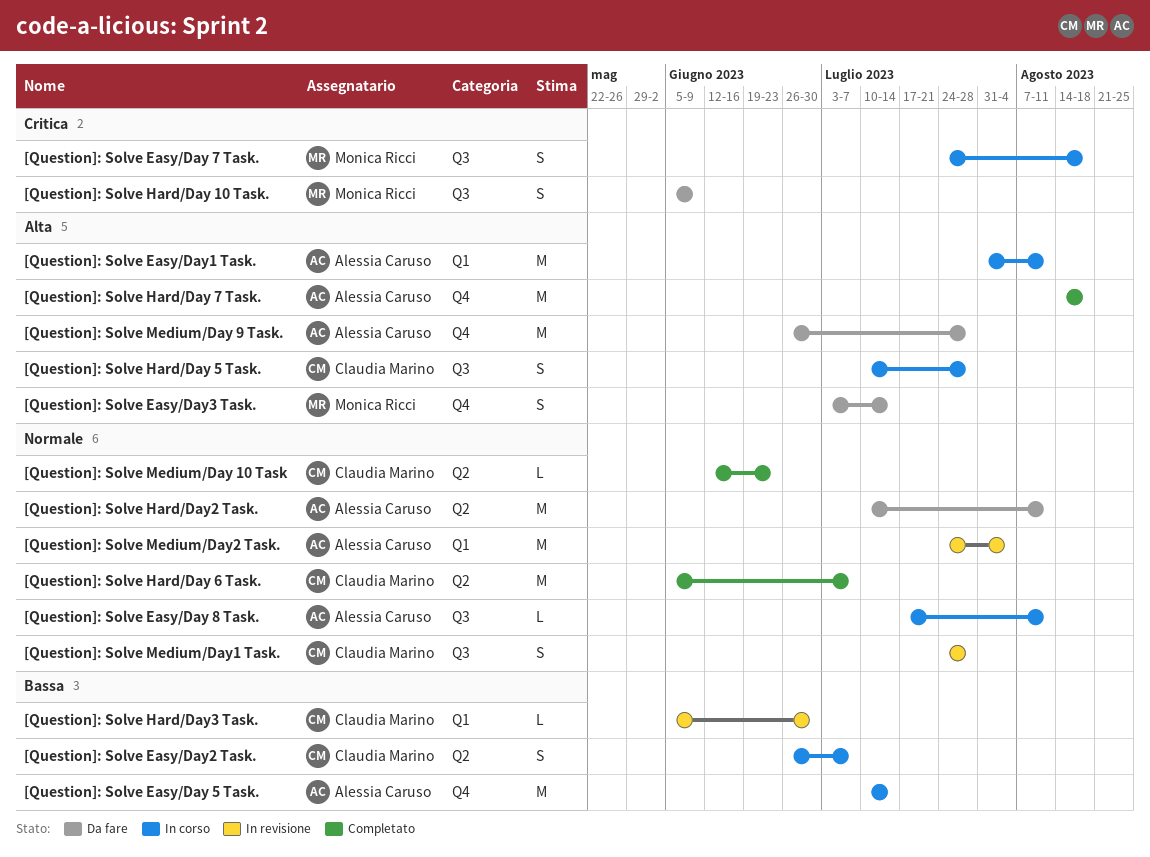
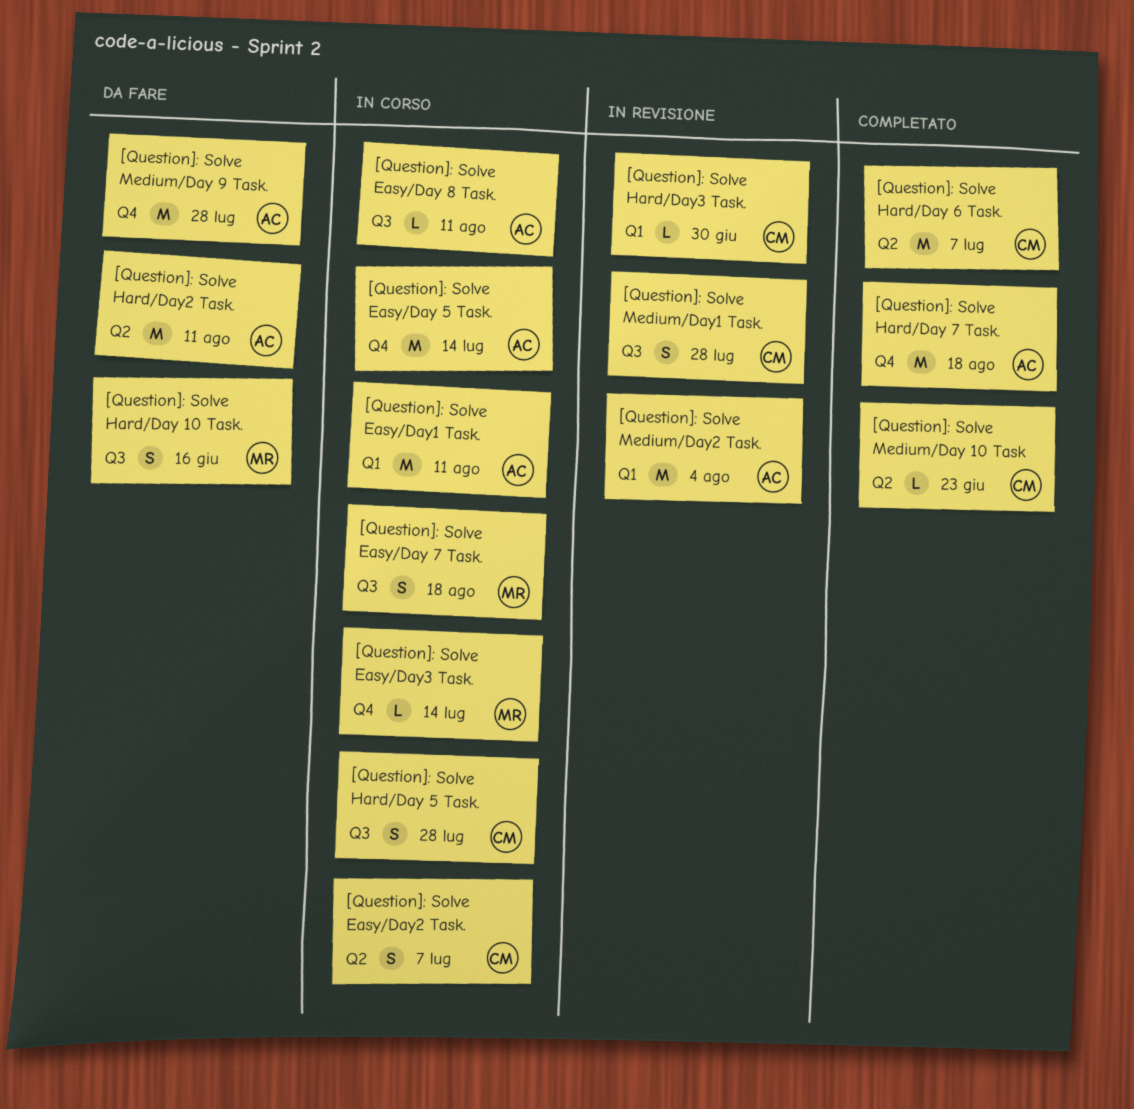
[Question]: Solve Easy/Day3 Task., status: Da fare -> In corso
[Question]: Solve Easy/Day3 Task., estimate: S -> L
[Question]: Solve Hard/Day 10 Task., due: Jun 9 -> Jun 16

